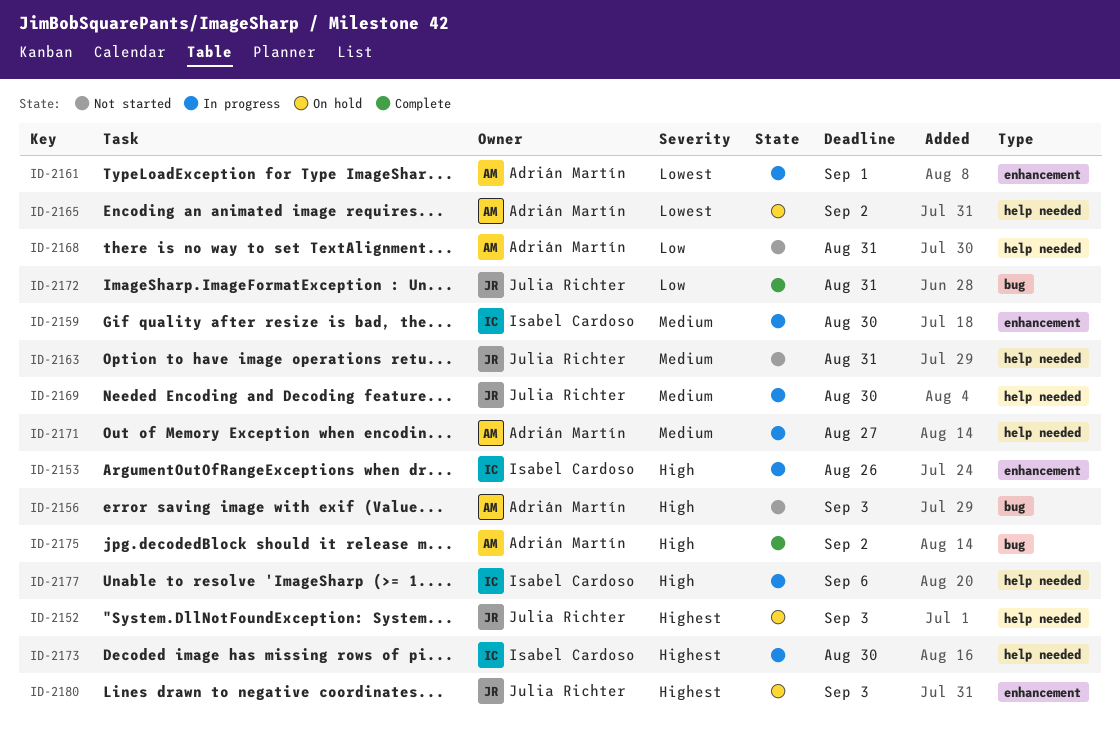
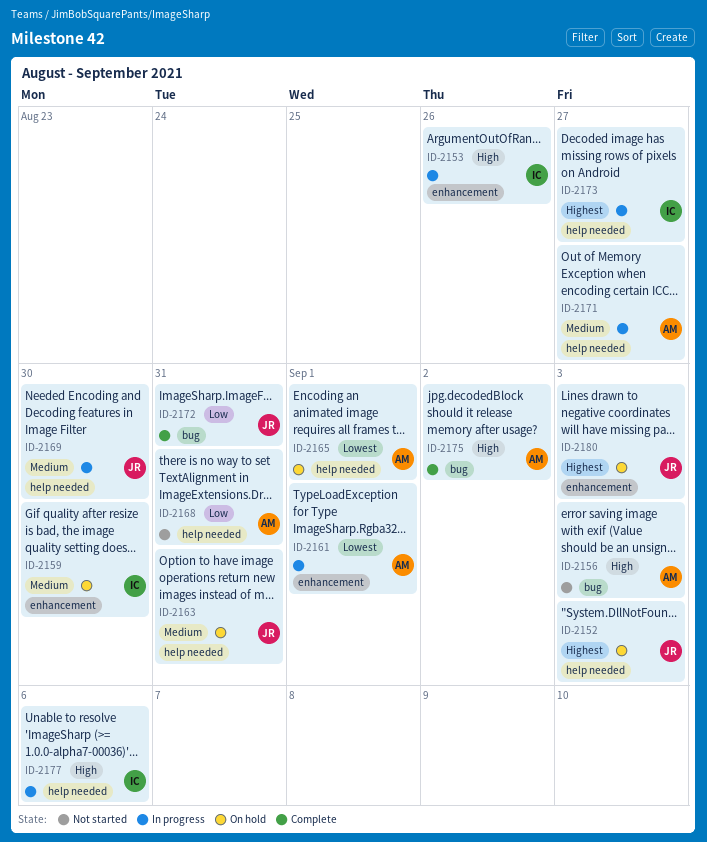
ID-2159, status: In progress -> On hold
ID-2163, status: Not started -> On hold
ID-2165, due: Sep 2 -> Sep 1
ID-2173, due: Aug 30 -> Aug 27

